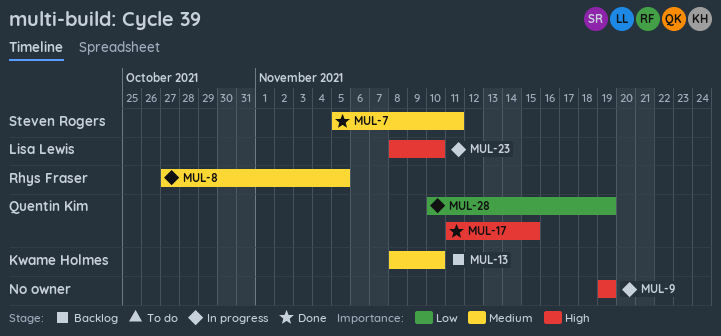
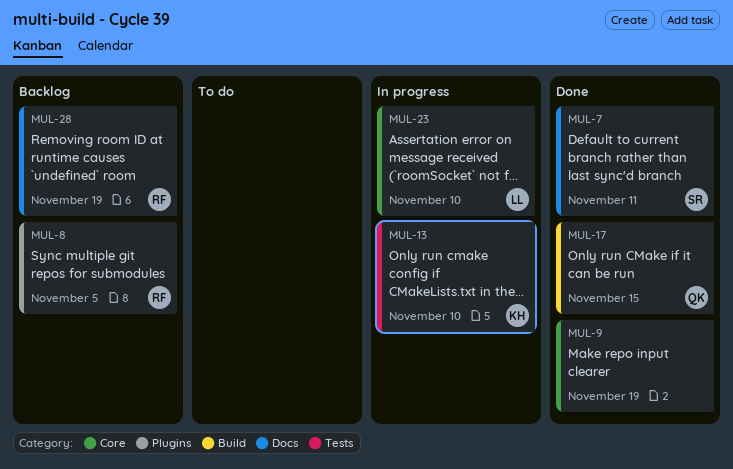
MUL-8, status: In progress -> Backlog
MUL-9, status: In progress -> Done
MUL-13, status: Backlog -> In progress
MUL-28, status: In progress -> Backlog
MUL-28, owner: Quentin Kim -> Rhys Fraser

